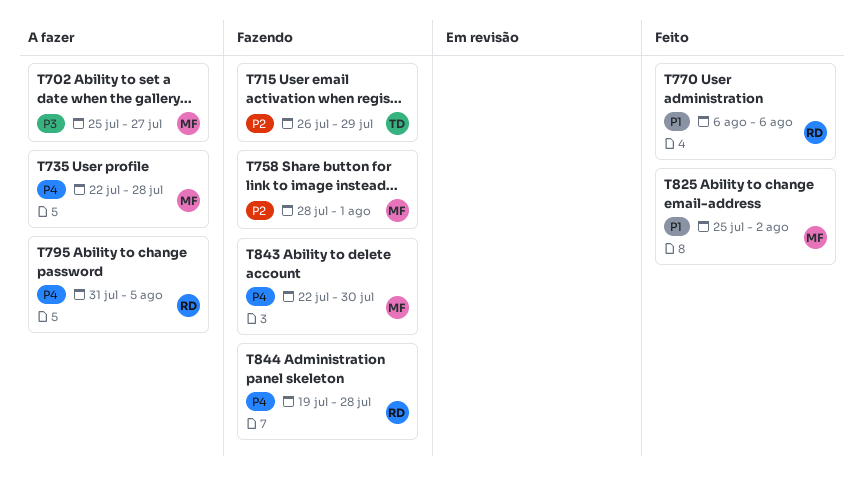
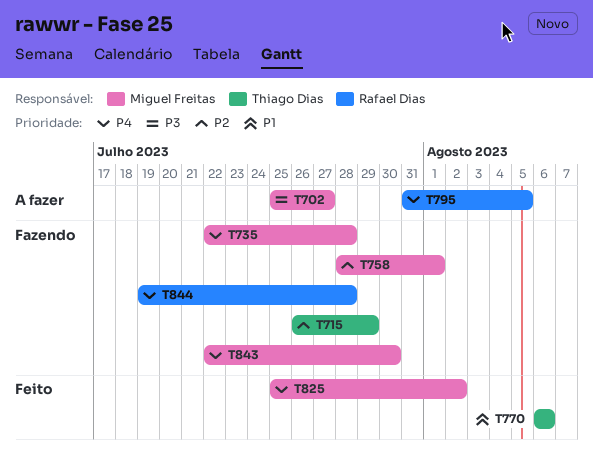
T735, status: A fazer -> Fazendo
T770, owner: Rafael Dias -> Thiago Dias
T825, priority: P1 -> P4

